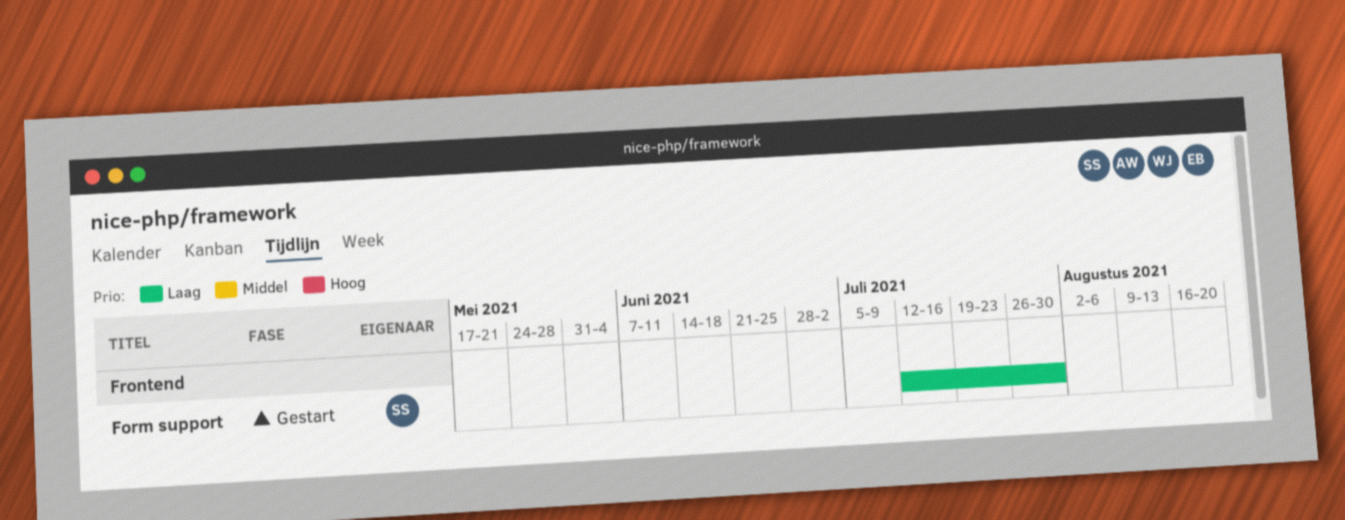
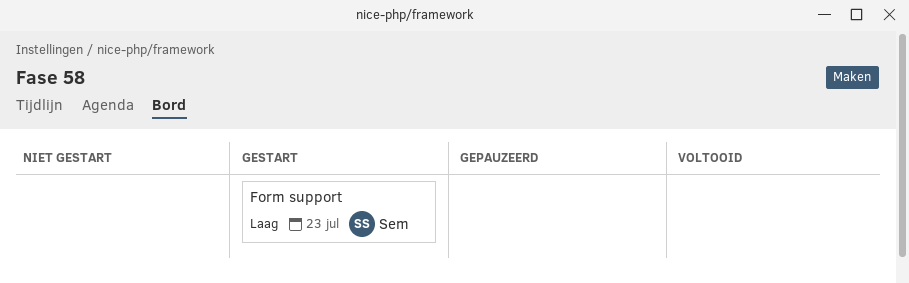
Form support, due: Jul 30 -> Jul 23

